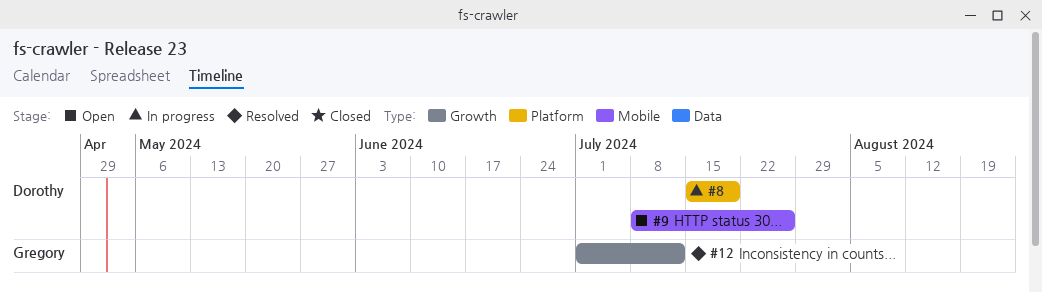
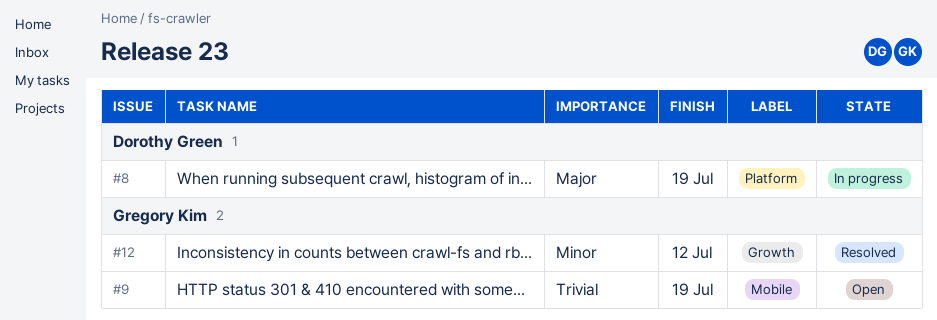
#9, owner: Dorothy Green -> Gregory Kim
#9, due: Jul 26 -> Jul 19

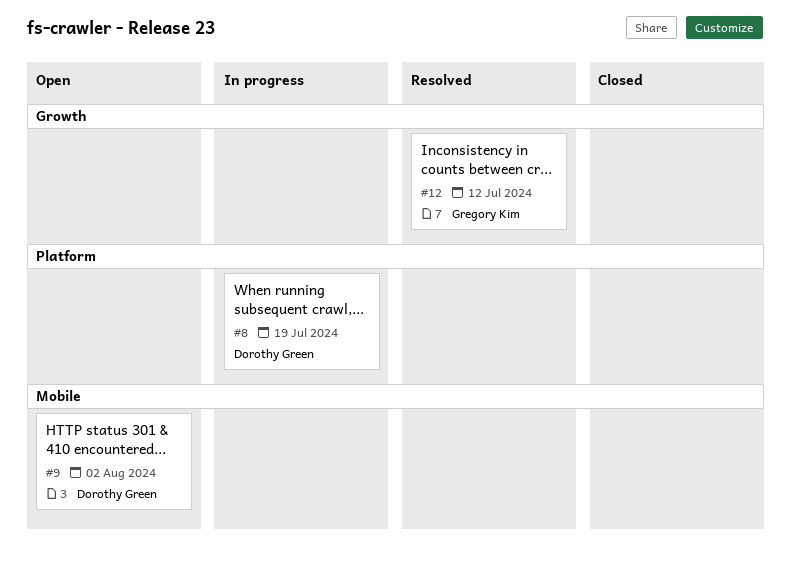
#9, owner: Gregory Kim -> Dorothy Green
#9, due: Jul 19 -> Aug 2

